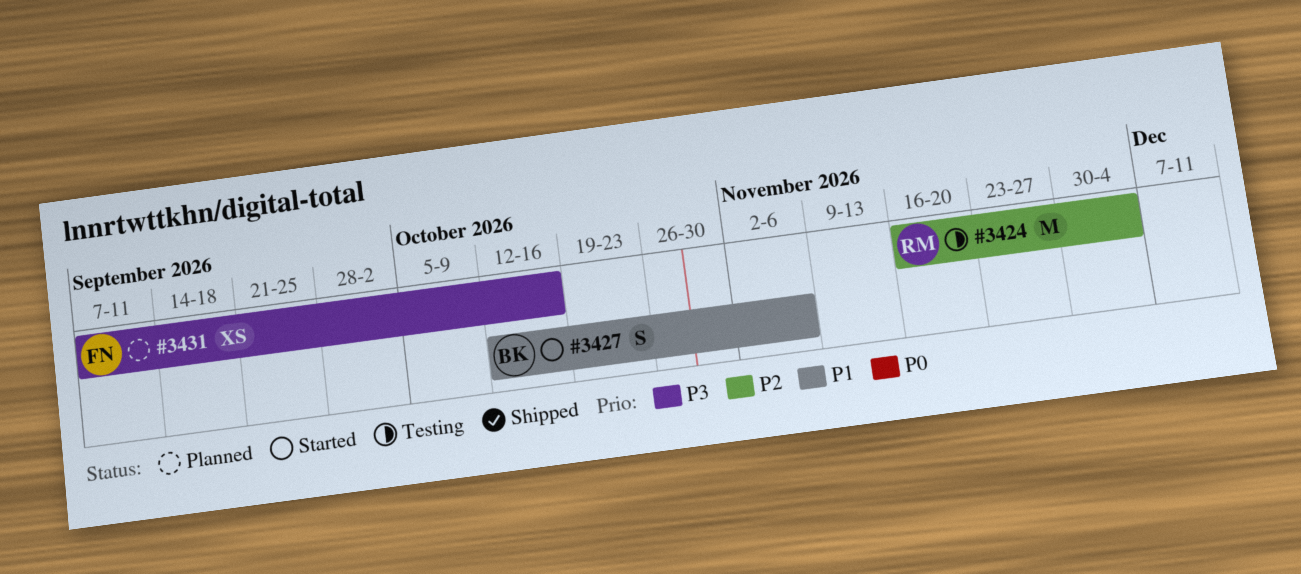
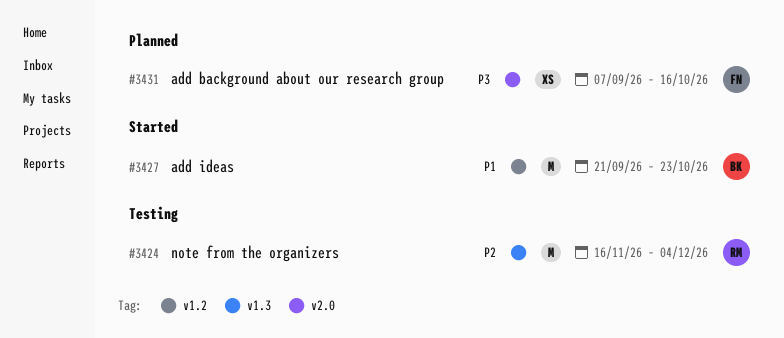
#3427, estimate: S -> M
#3427, start: Oct 12 -> Sep 21
#3427, due: Nov 6 -> Oct 23

